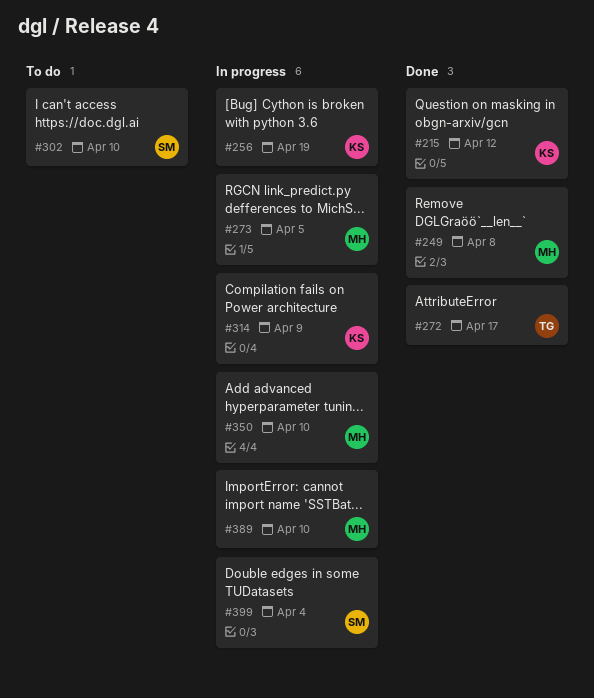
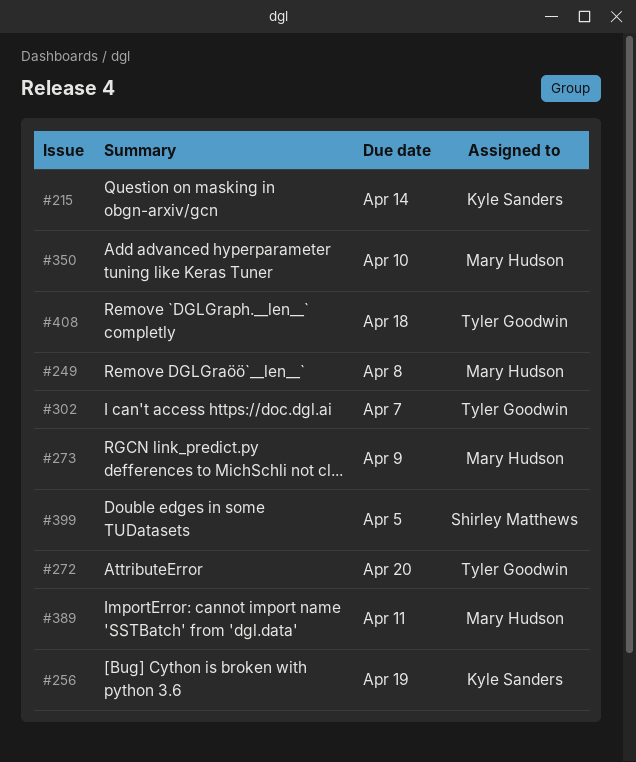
#215, due: Apr 12 -> Apr 14
#272, due: Apr 17 -> Apr 20
#273, due: Apr 5 -> Apr 9
#302, owner: Shirley Matthews -> Tyler Goodwin
#302, due: Apr 10 -> Apr 7
#314: present -> none
#389, due: Apr 10 -> Apr 11
#399, due: Apr 4 -> Apr 5
#408: none -> present

